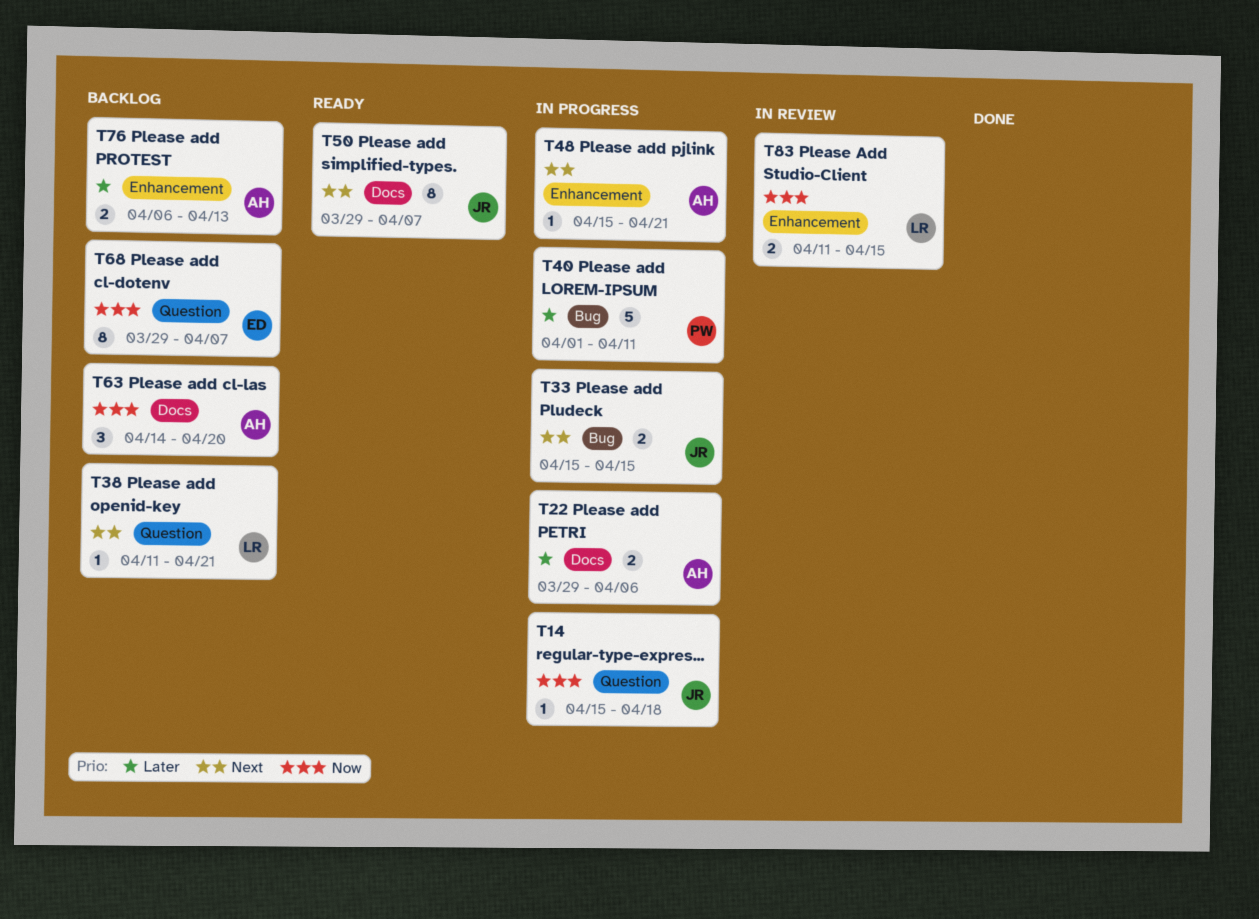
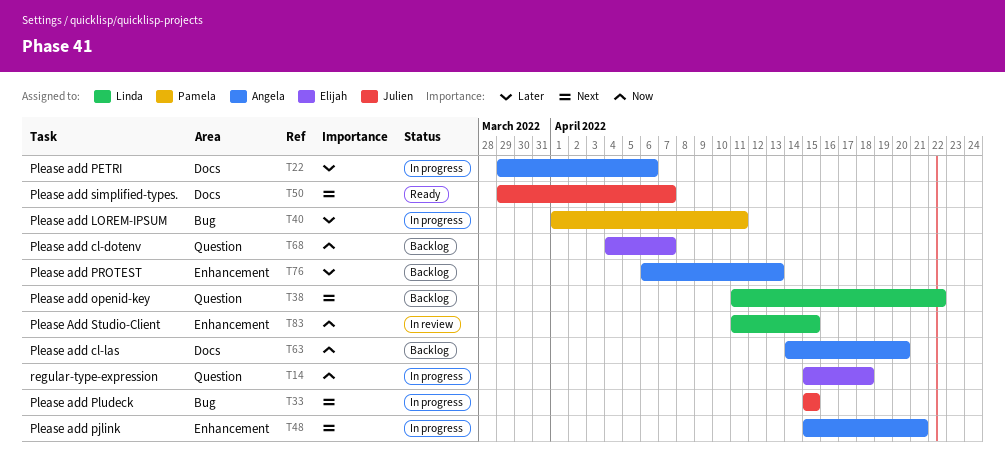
T14, owner: Julien -> Elijah
T38, due: Apr 21 -> Apr 22
T68, start: Mar 29 -> Apr 4

